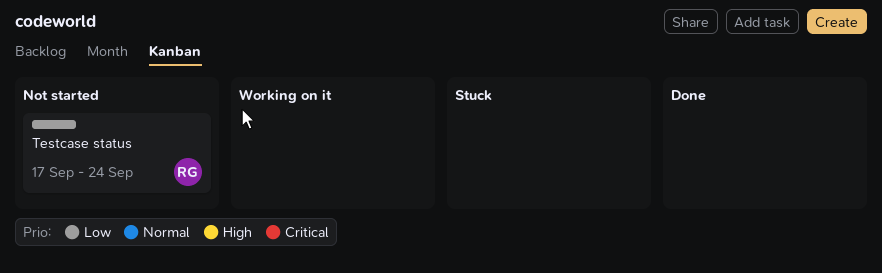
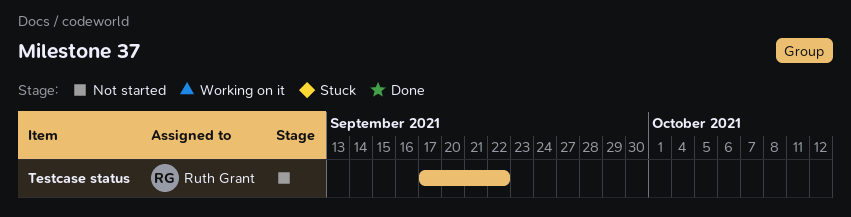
Testcase status, due: Sep 24 -> Sep 22

